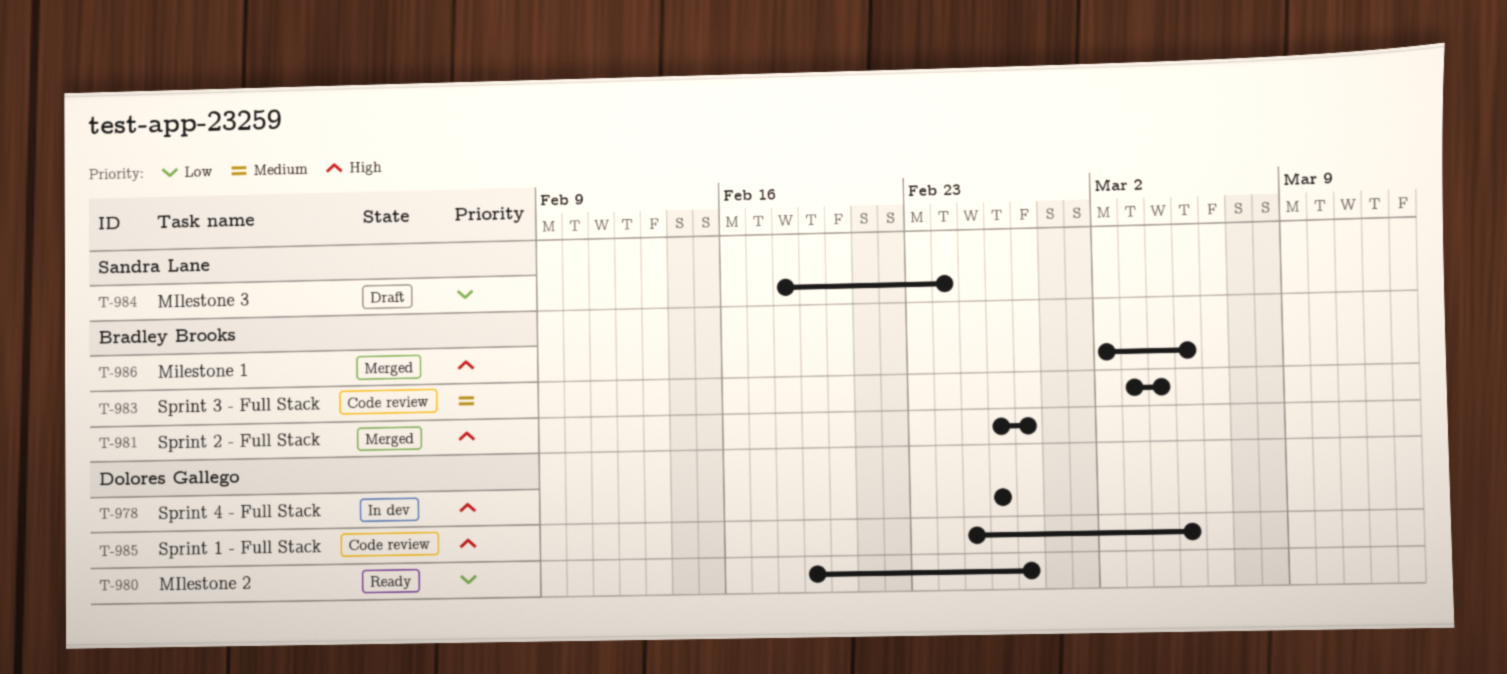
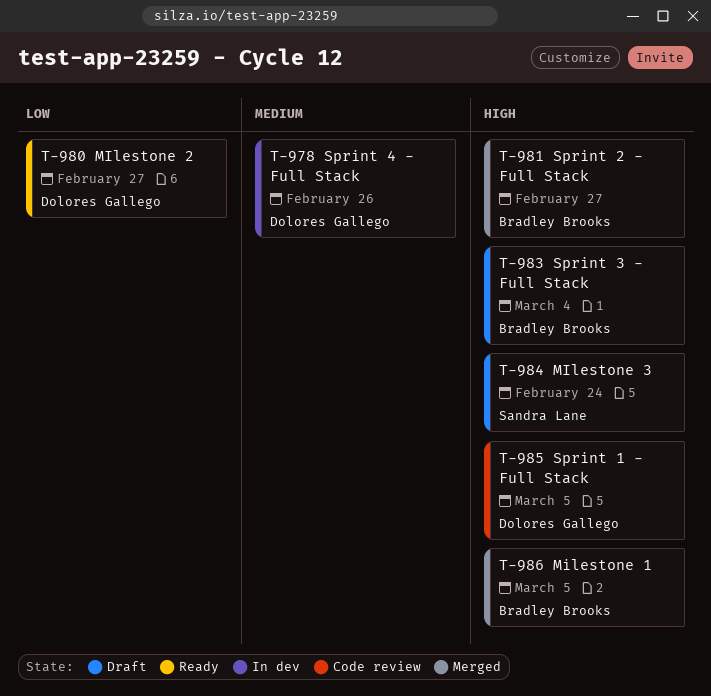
T-978, priority: High -> Medium
T-983, status: Code review -> Draft
T-983, priority: Medium -> High
T-984, priority: Low -> High

